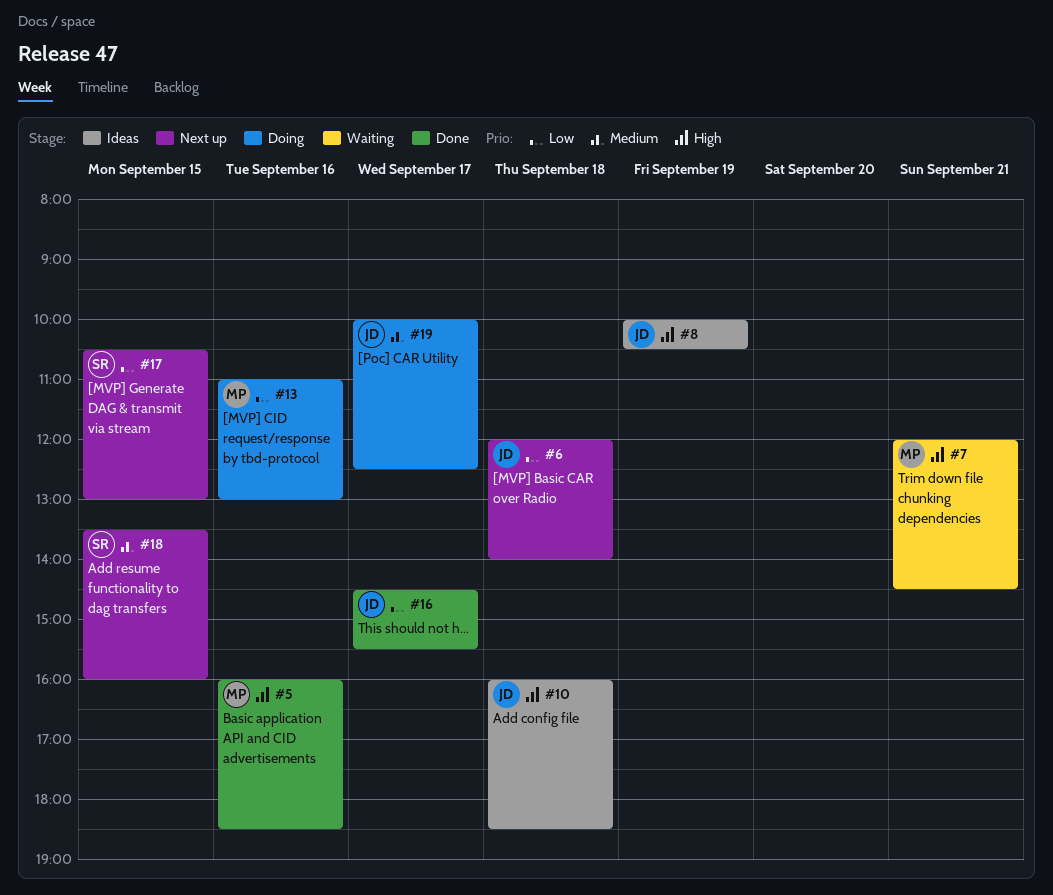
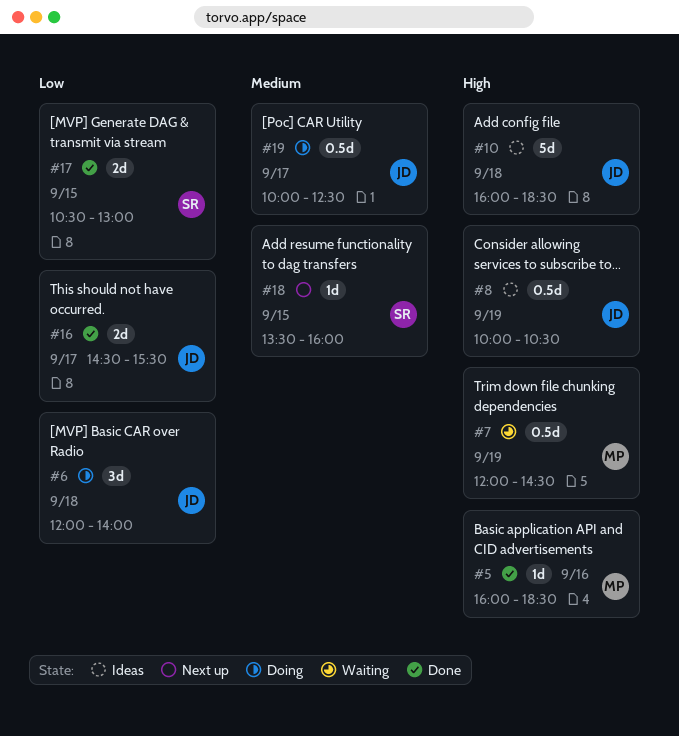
#6, status: Next up -> Doing
#7, day: Sep 21 -> Sep 19
#13: present -> none
#17, status: Next up -> Done

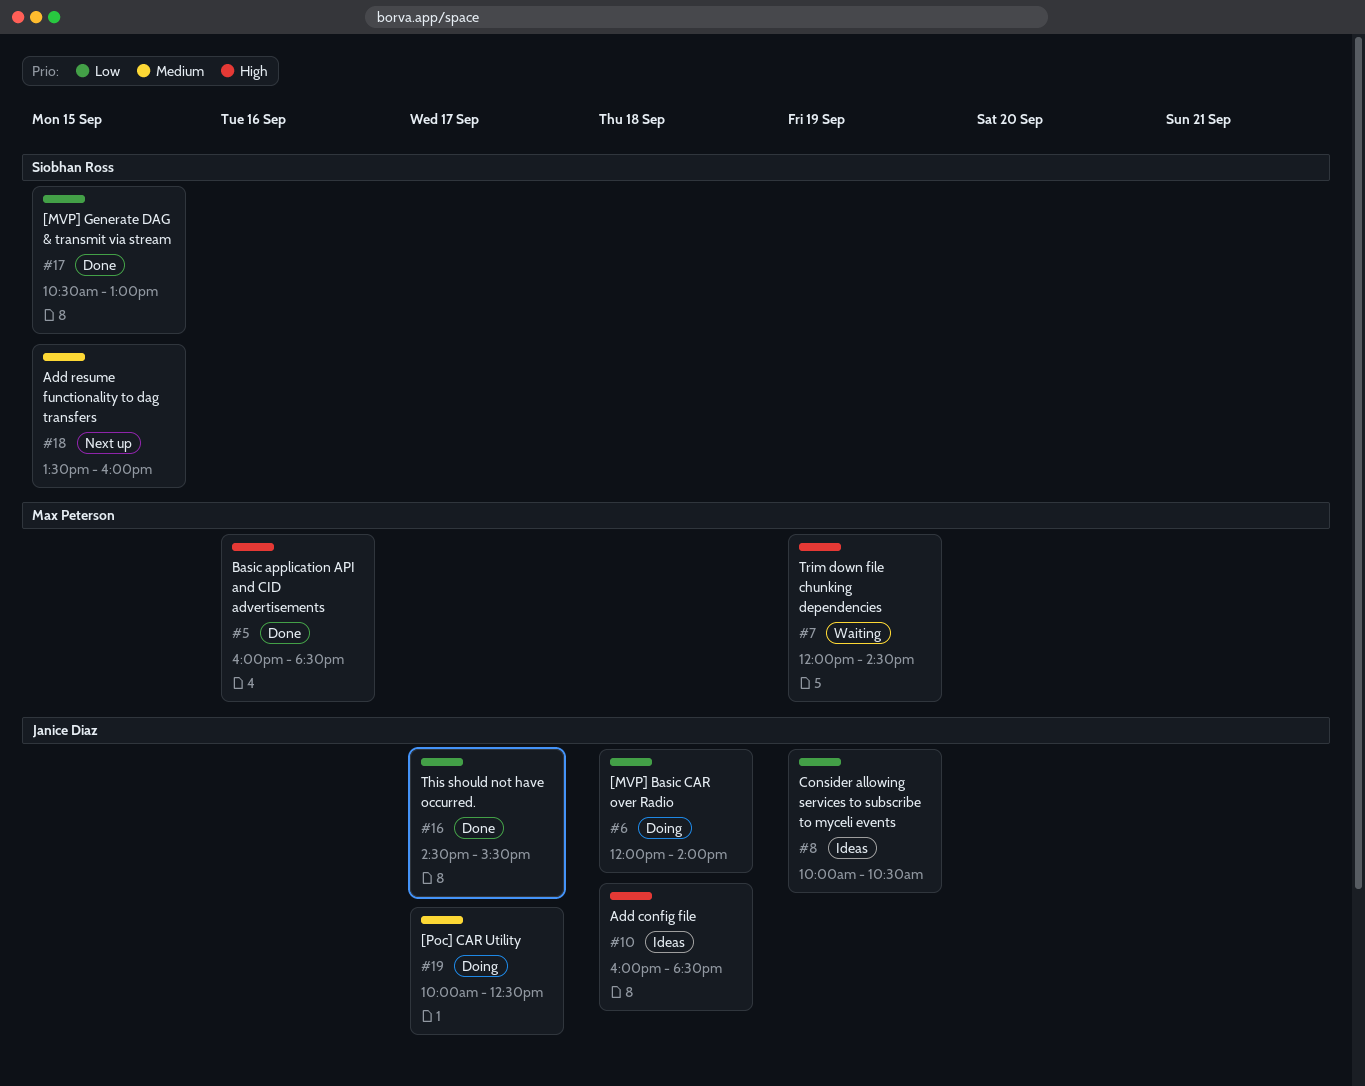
#8, priority: High -> Low

